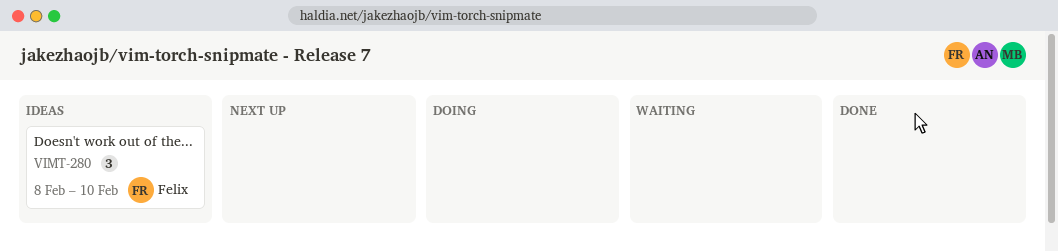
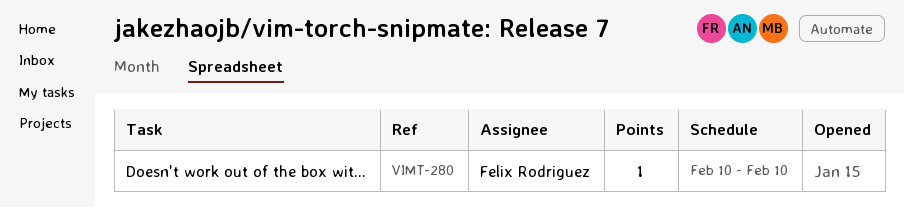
VIMT-280, estimate: 3 -> 1
VIMT-280, start: Feb 8 -> Feb 10

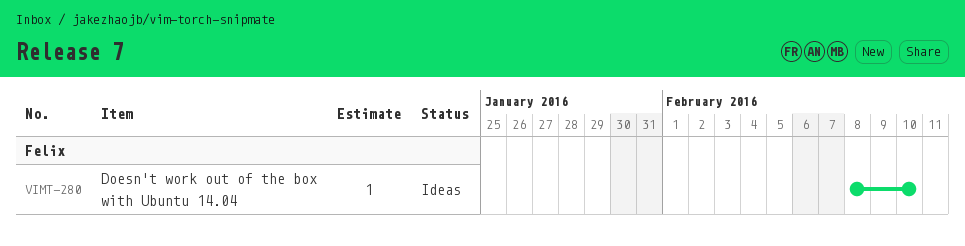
VIMT-280, start: Feb 10 -> Feb 8

